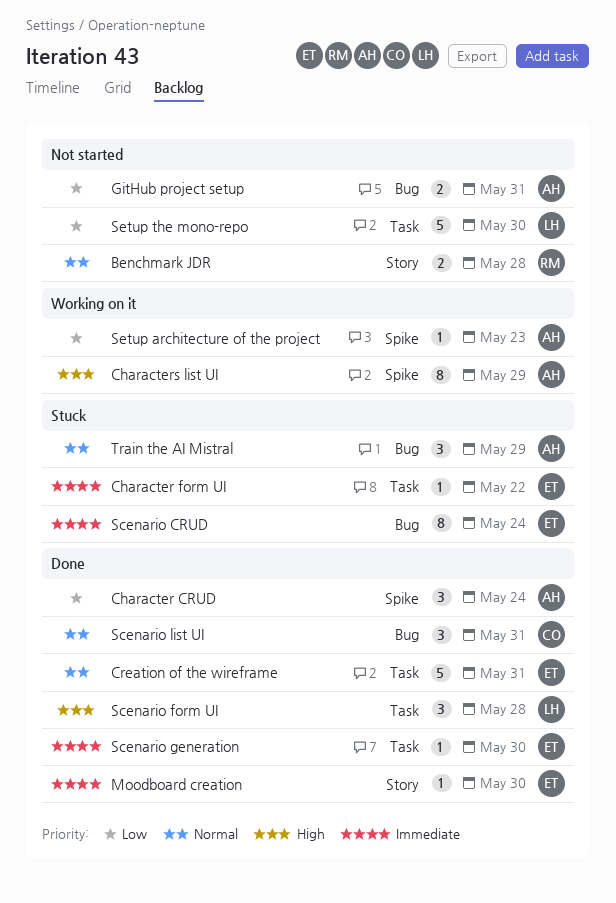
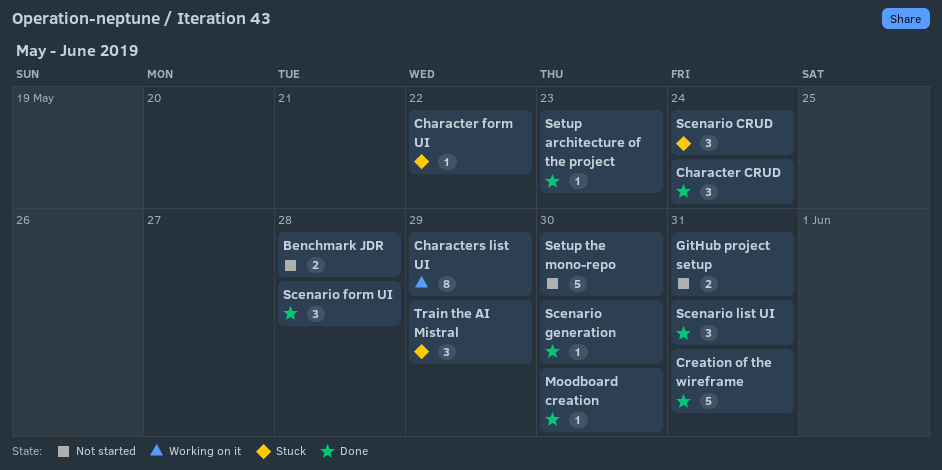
Scenario CRUD, estimate: 8 -> 3
Setup architecture of the project, status: Working on it -> Done

